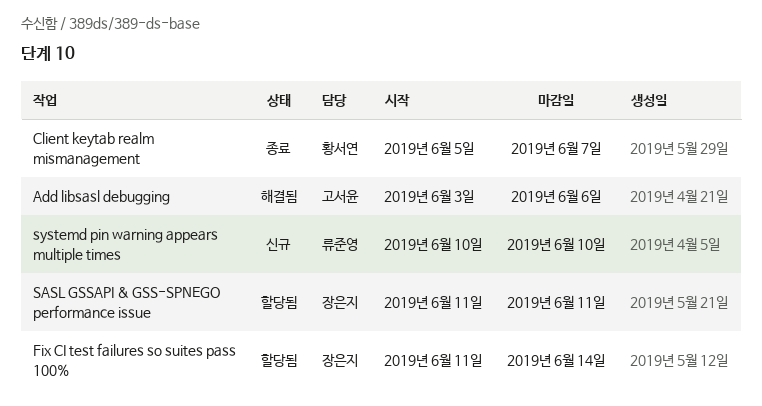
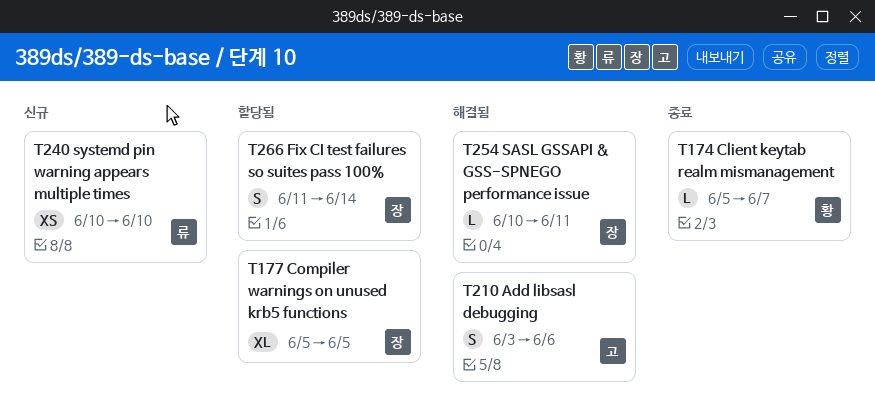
Compiler warnings on unused krb5 functions: none -> present
SASL GSSAPI & GSS-SPNEGO performance issue, status: 할당됨 -> 해결됨
SASL GSSAPI & GSS-SPNEGO performance issue, start: Jun 11 -> Jun 10

